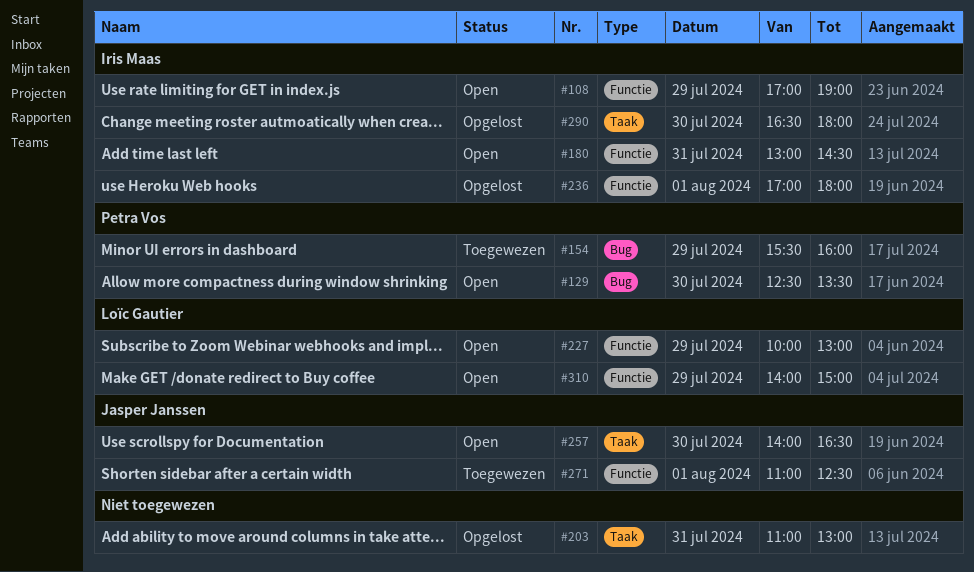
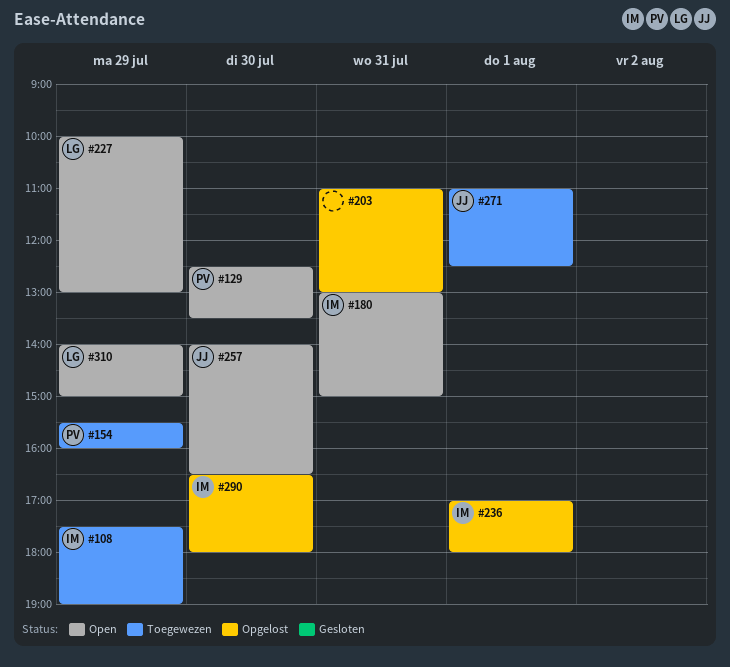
#108, status: Open -> Toegewezen
#108, begins: 17:00 -> 17:30
#180, ends: 14:30 -> 15:00

